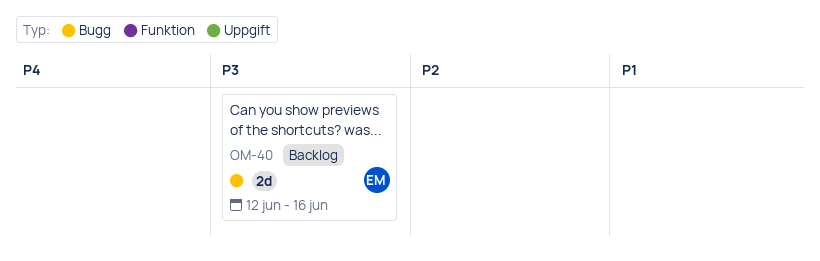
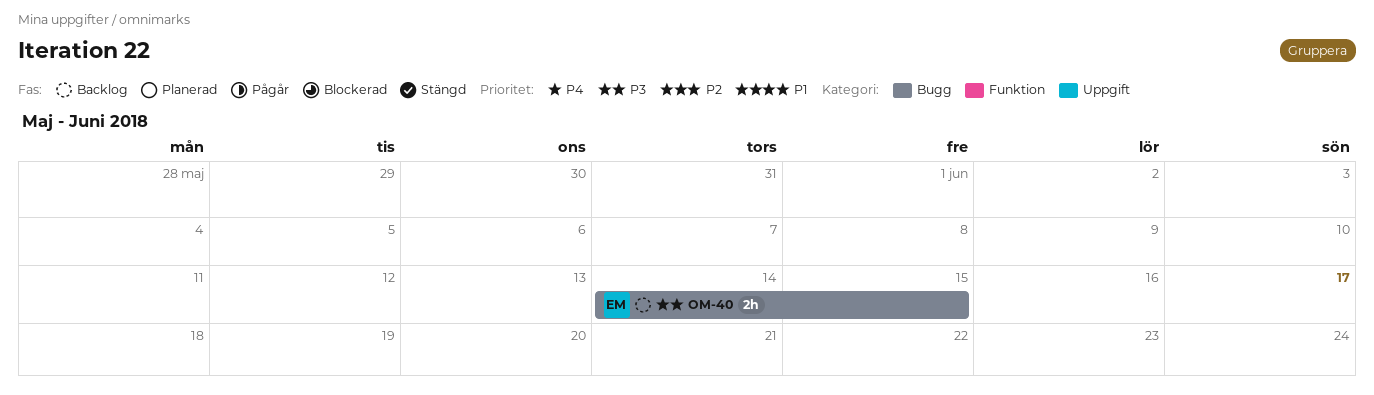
OM-40, estimate: 2d -> 2h
OM-40, start: Jun 12 -> Jun 14
OM-40, due: Jun 16 -> Jun 15

